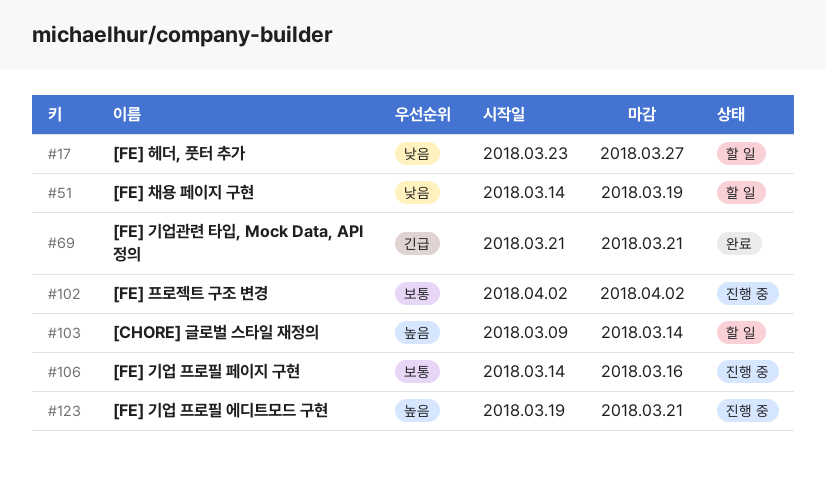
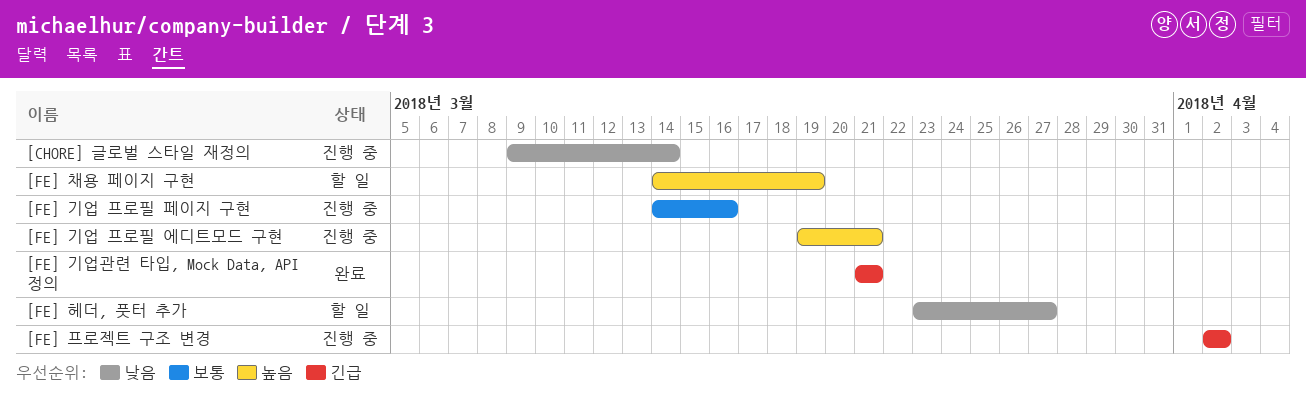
[CHORE] 글로벌 스타일 재정의, status: 할 일 -> 진행 중
[CHORE] 글로벌 스타일 재정의, priority: 높음 -> 낮음
[FE] 채용 페이지 구현, priority: 낮음 -> 높음
[FE] 프로젝트 구조 변경, priority: 보통 -> 긴급

